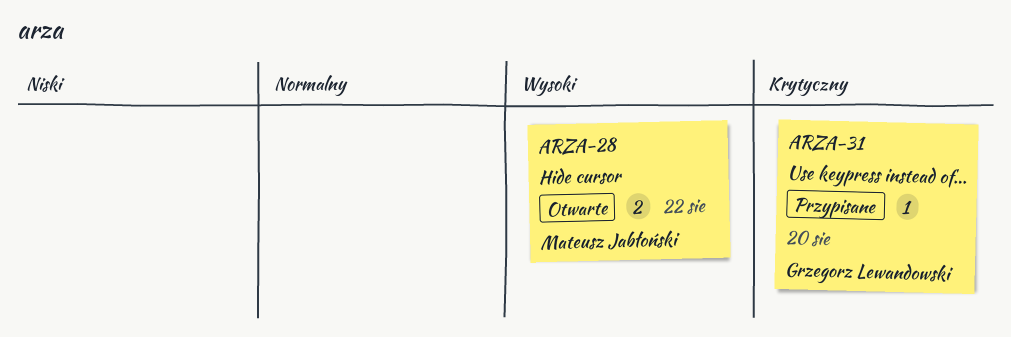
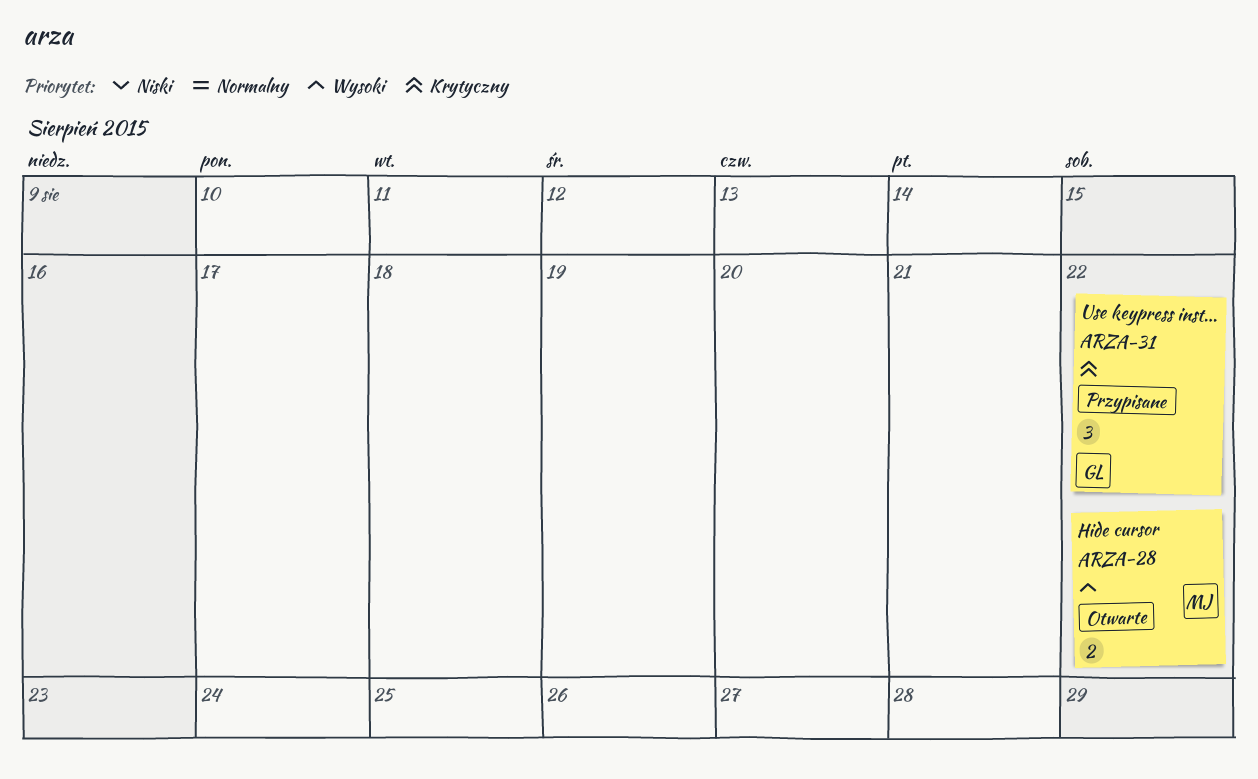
ARZA-31, estimate: 1 -> 3
ARZA-31, due: Aug 20 -> Aug 22

